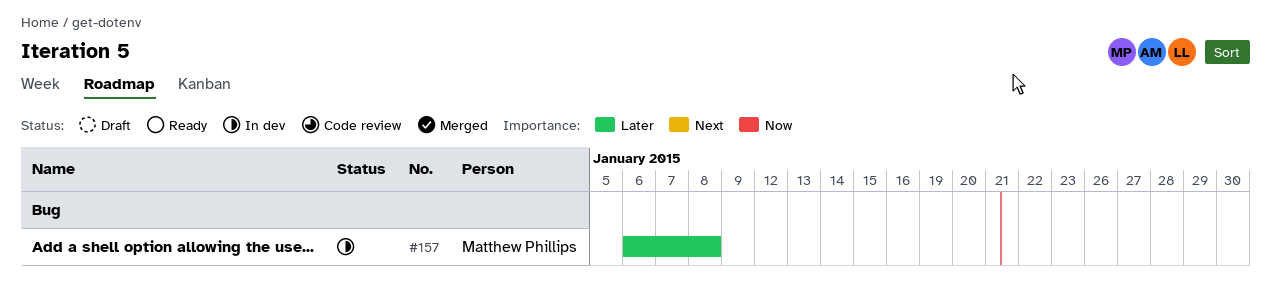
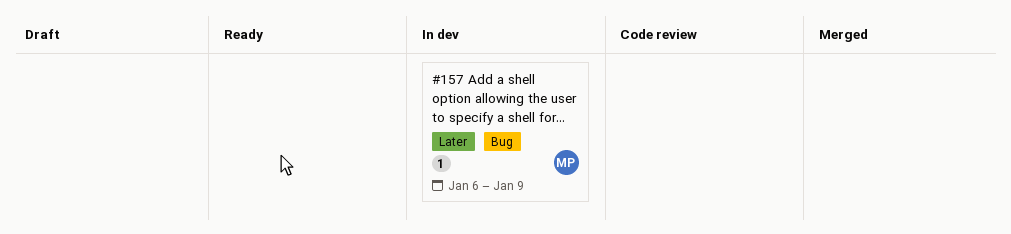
#157, due: Jan 8 -> Jan 9

